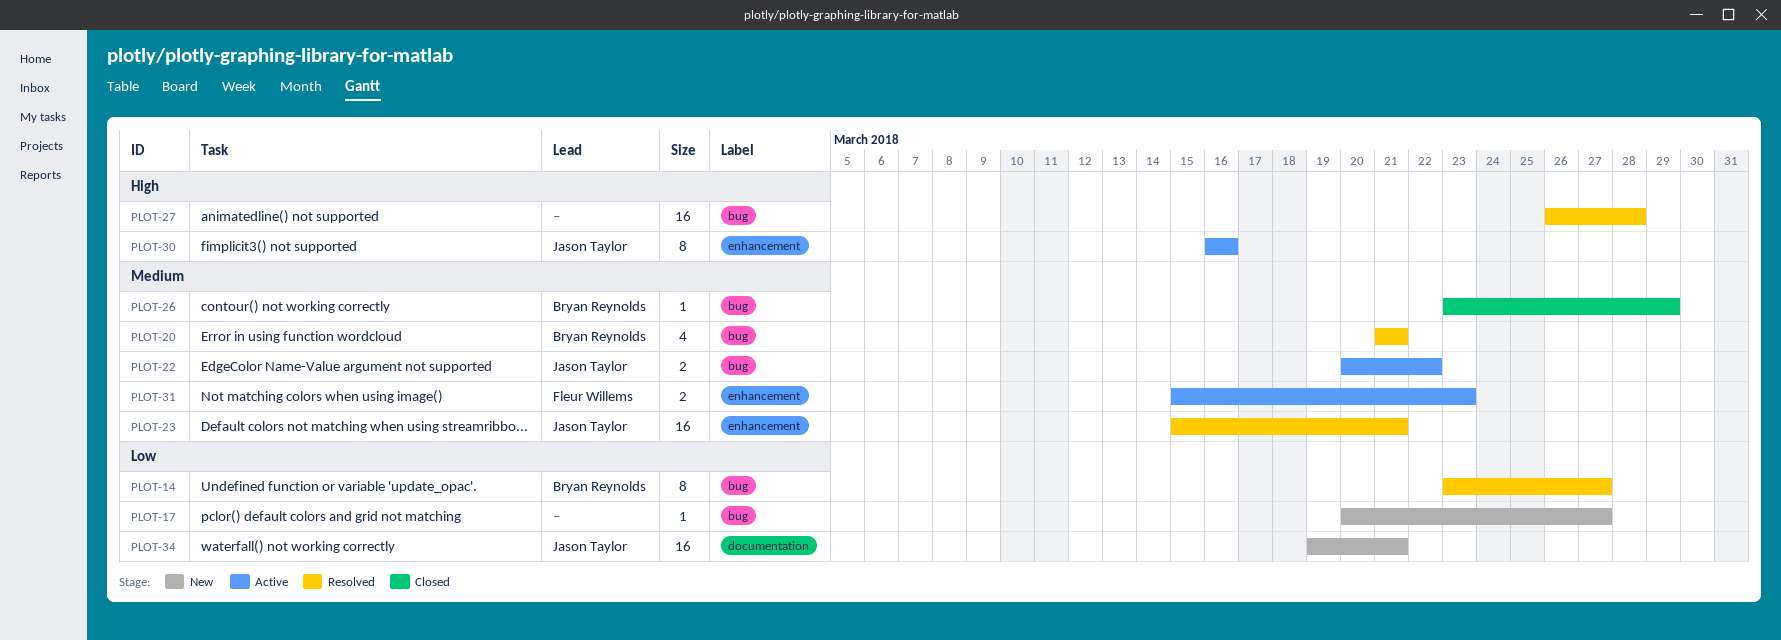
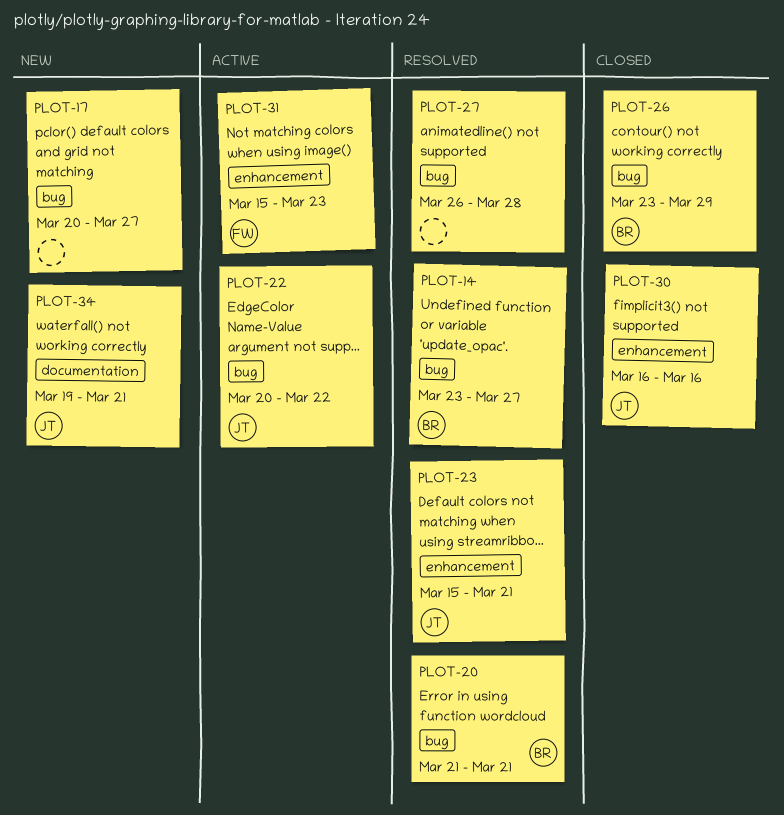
PLOT-30, status: Active -> Closed

